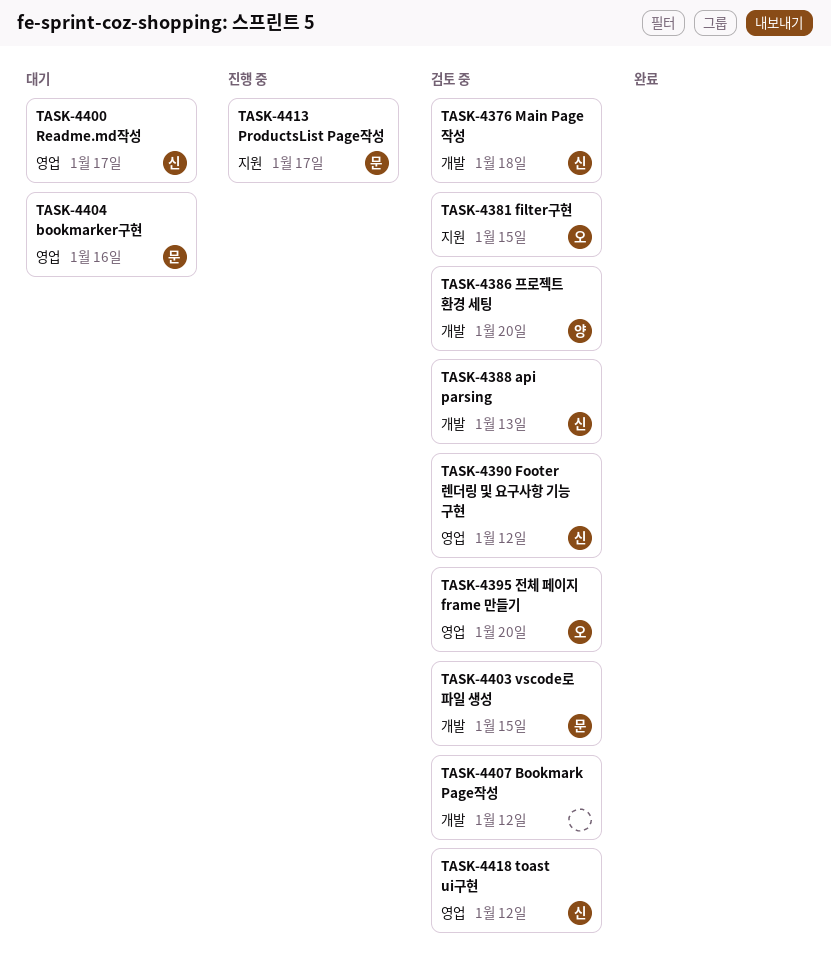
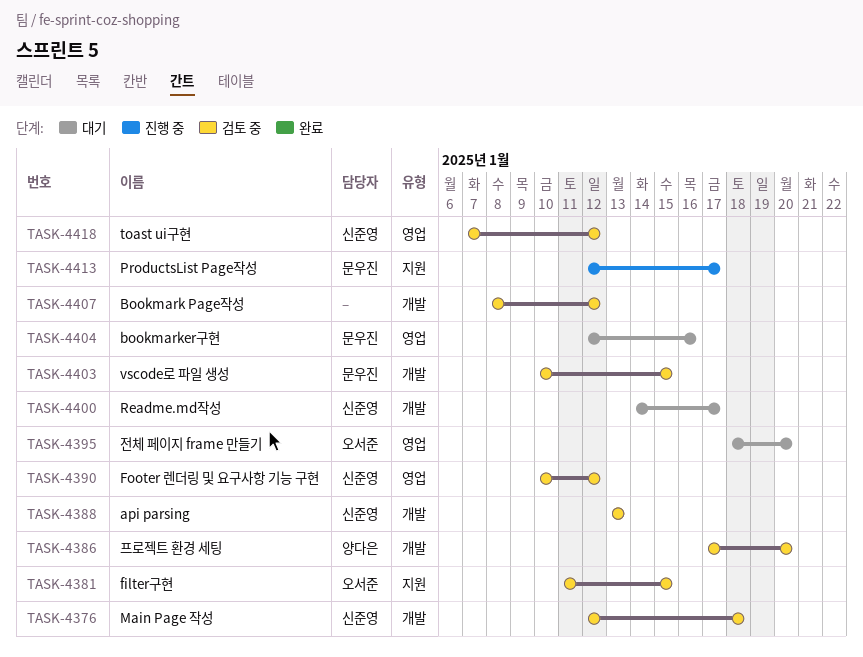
TASK-4395, status: 검토 중 -> 대기
TASK-4400, label: 영업 -> 개발

